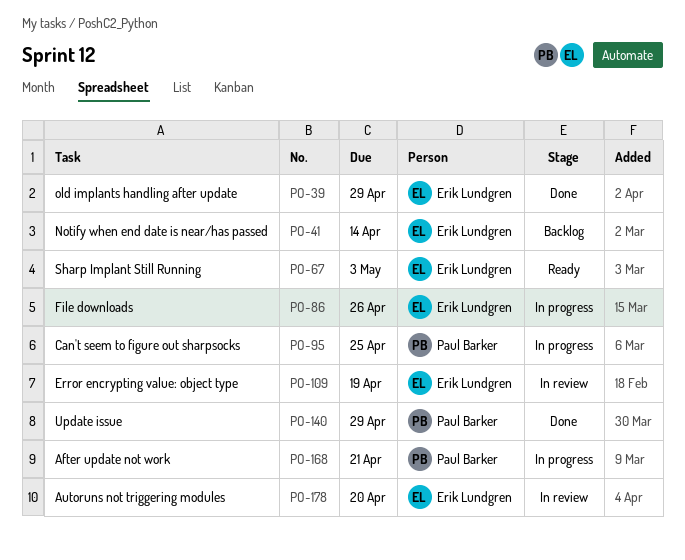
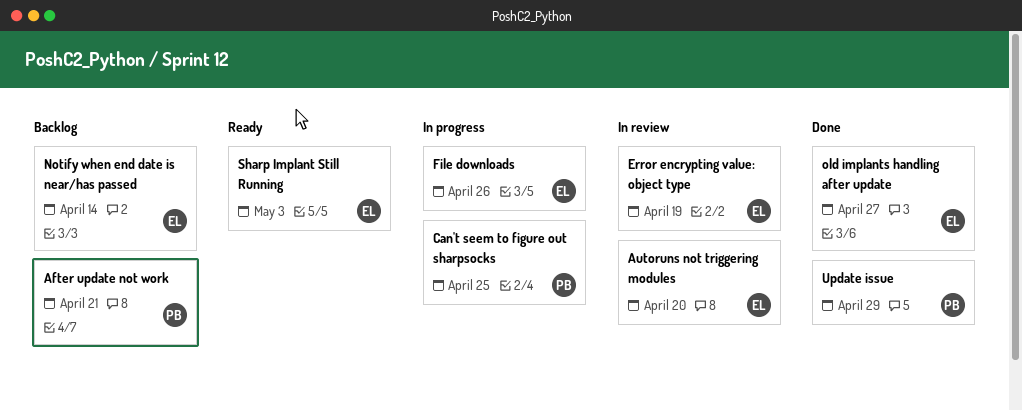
After update not work, status: In progress -> Backlog
old implants handling after update, due: Apr 29 -> Apr 27

